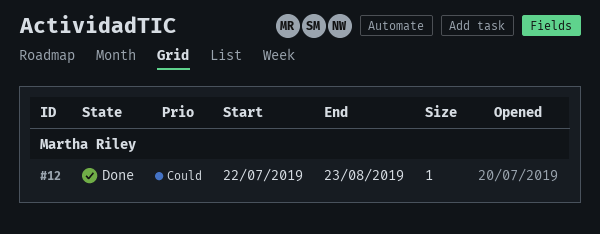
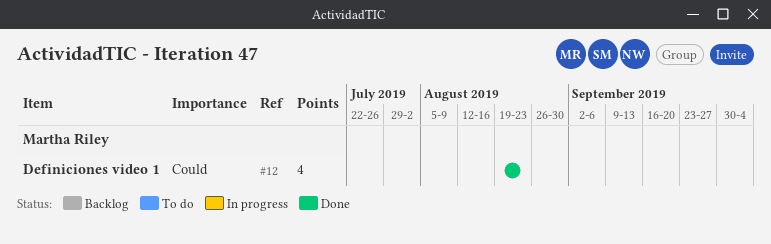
#12, estimate: 1 -> 4
#12, start: Jul 22 -> Aug 19

